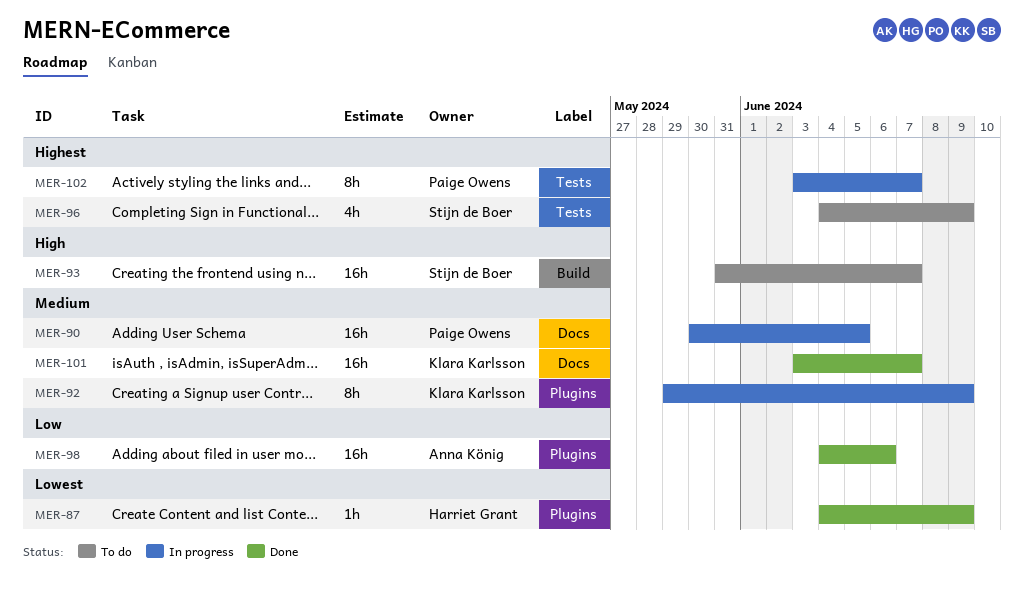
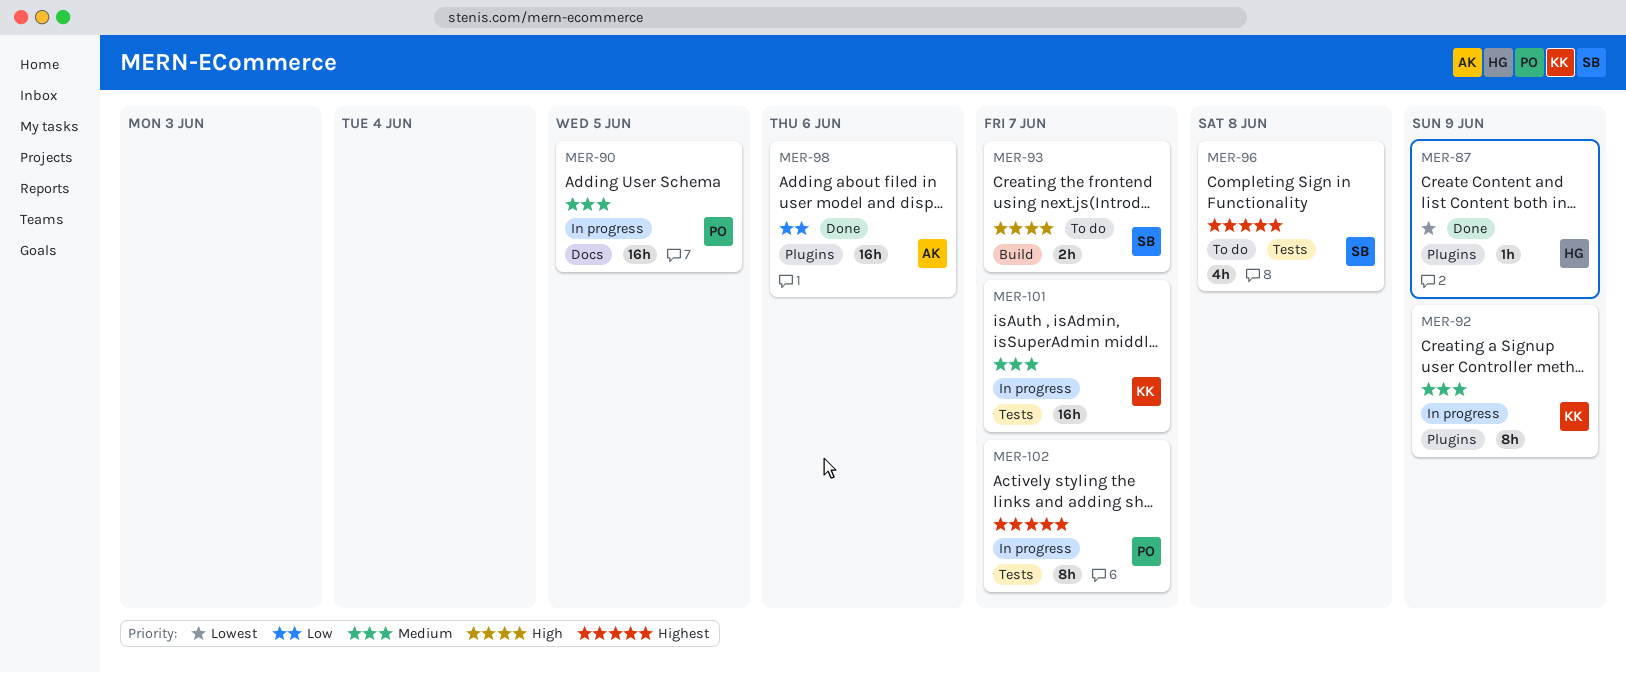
MER-93, estimate: 16h -> 2h
MER-96, due: Jun 9 -> Jun 8
MER-101, status: Done -> In progress
MER-101, label: Docs -> Tests

